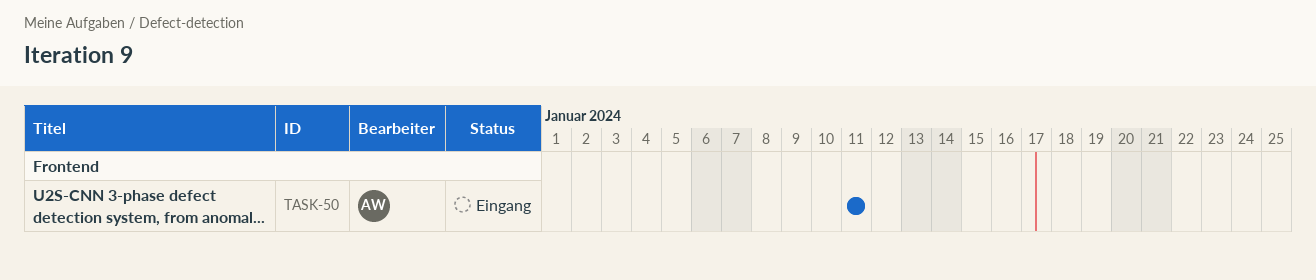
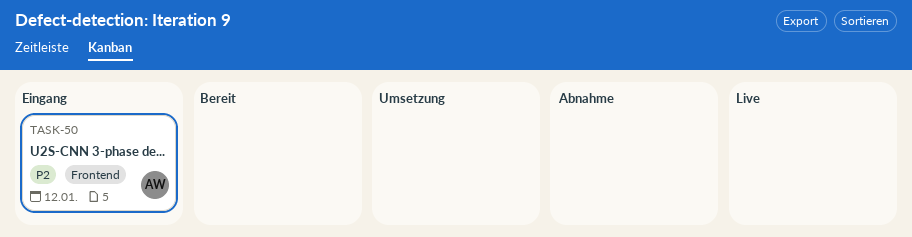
TASK-50, due: Jan 11 -> Jan 12

